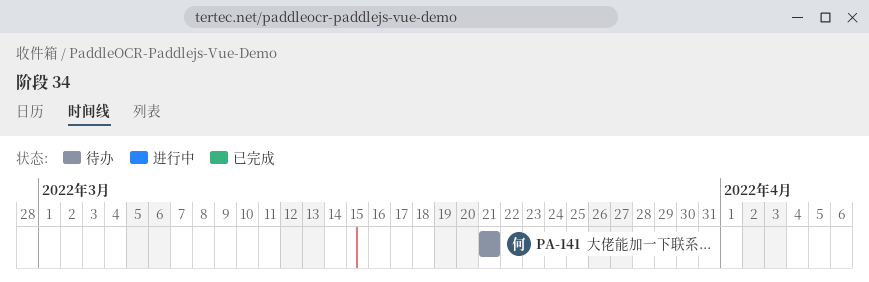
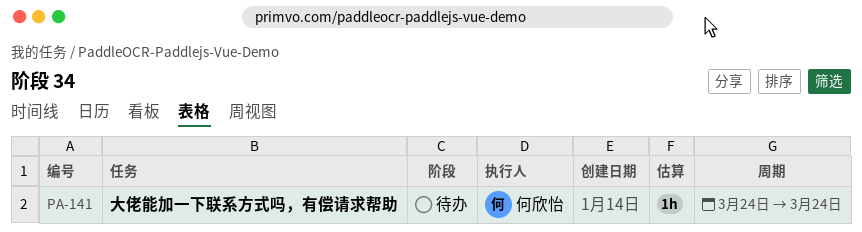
PA-141, start: Mar 21 -> Mar 24
PA-141, due: Mar 21 -> Mar 24

